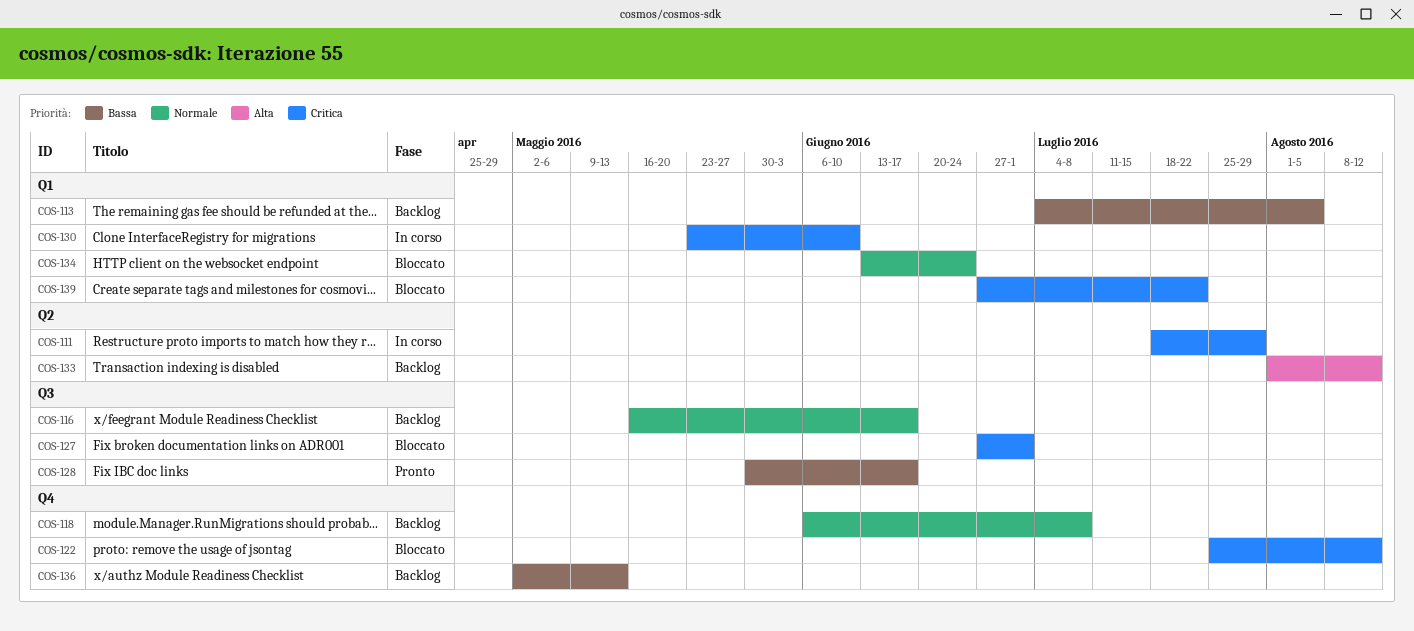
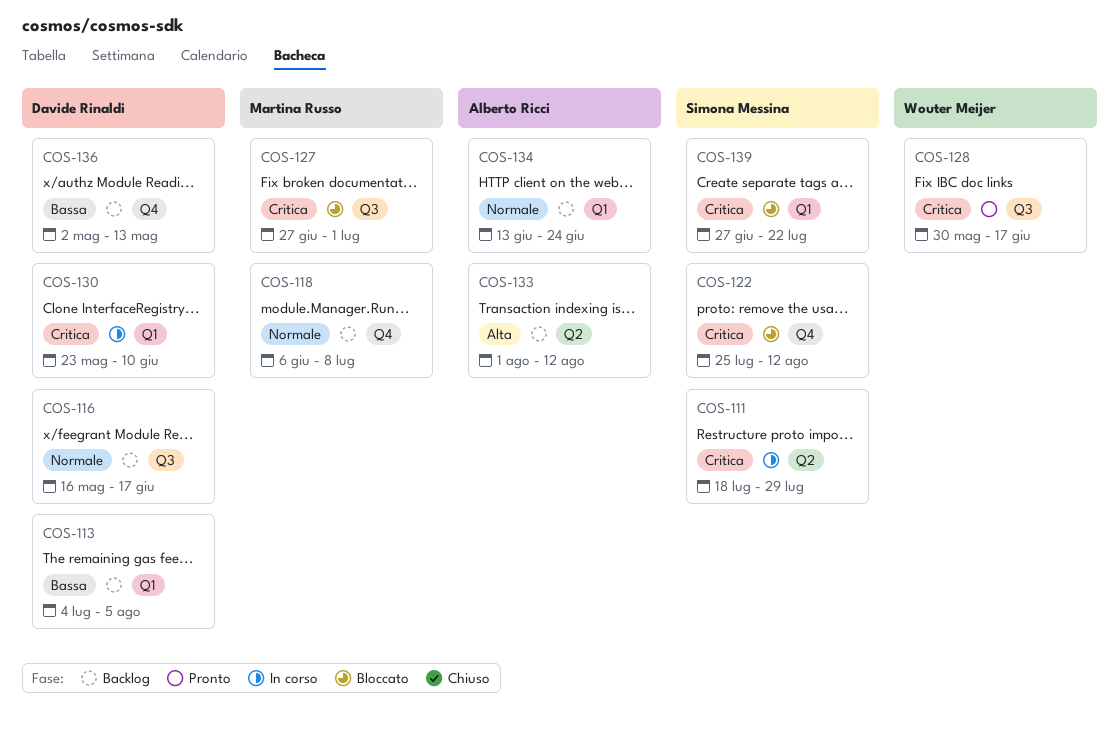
COS-128, priority: Bassa -> Critica
COS-134, status: Bloccato -> Backlog

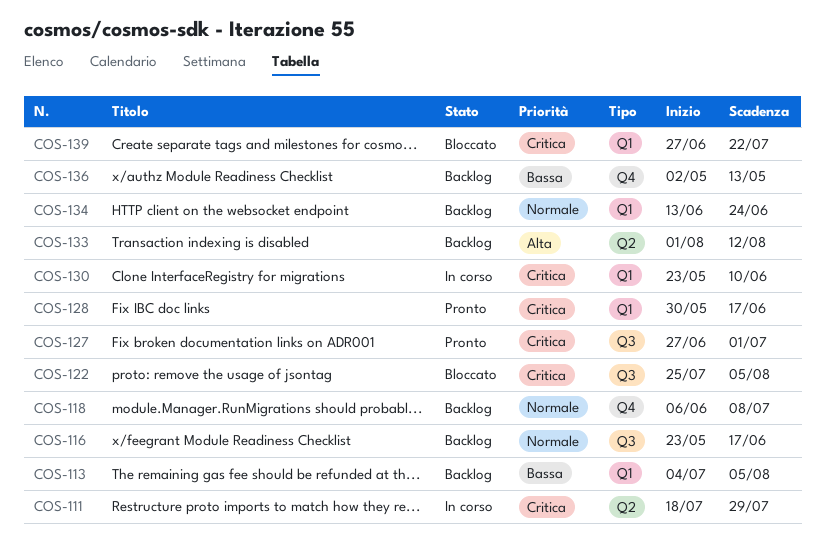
COS-116, start: May 16 -> May 23
COS-122, label: Q4 -> Q3
COS-122, due: Aug 12 -> Aug 5
COS-127, status: Bloccato -> Pronto
COS-128, label: Q3 -> Q1

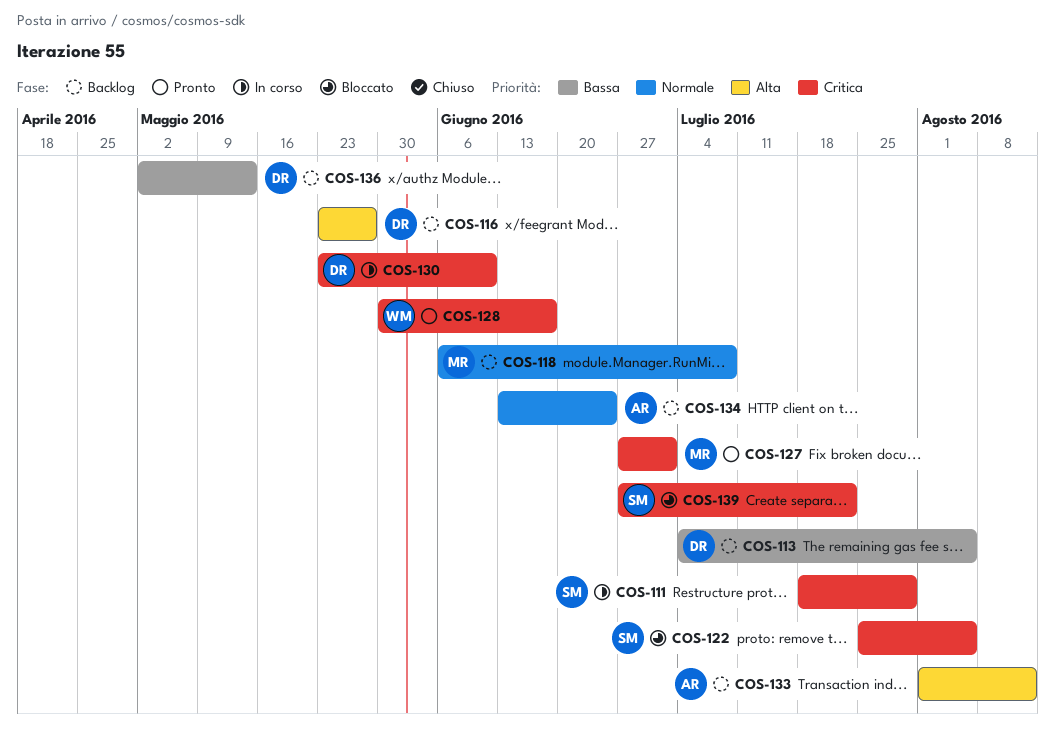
COS-116, priority: Normale -> Alta
COS-116, due: Jun 17 -> May 27

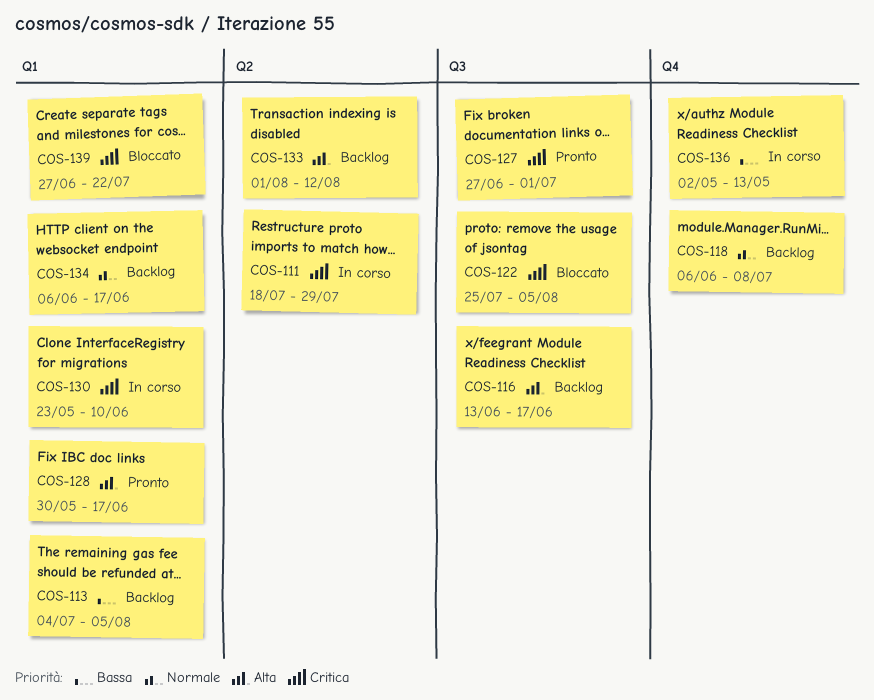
COS-116, start: May 23 -> Jun 13
COS-116, due: May 27 -> Jun 17
COS-128, priority: Critica -> Alta
COS-134, start: Jun 13 -> Jun 6
COS-134, due: Jun 24 -> Jun 17
COS-136, status: Backlog -> In corso

